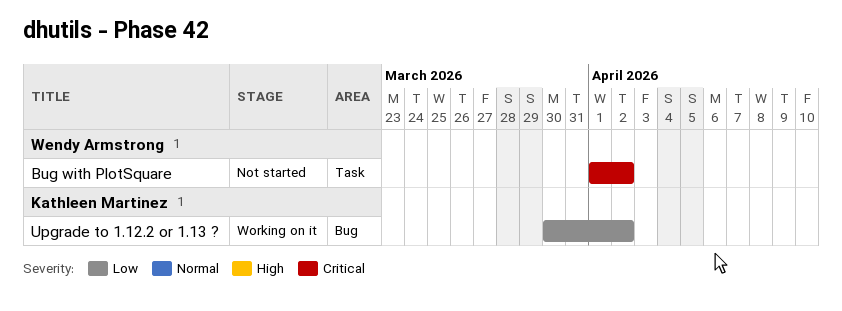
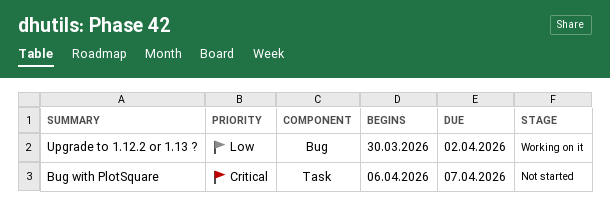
Bug with PlotSquare, start: Apr 1 -> Apr 6
Bug with PlotSquare, due: Apr 2 -> Apr 7

